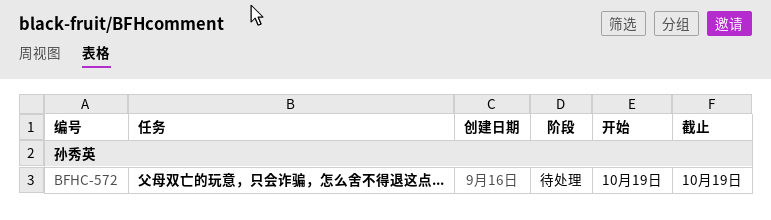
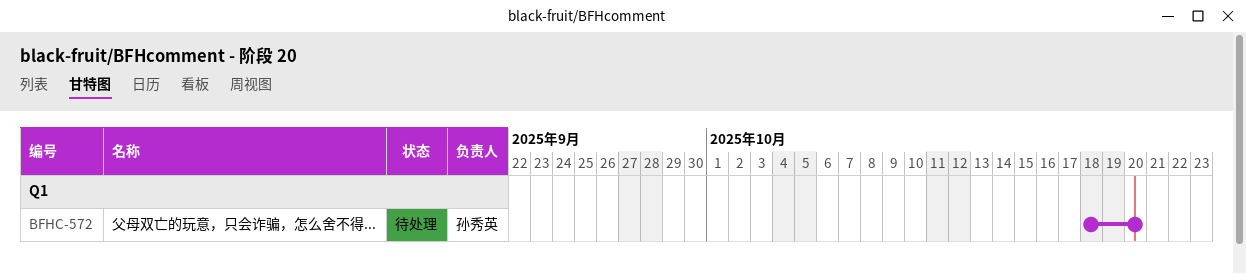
BFHC-572, start: Oct 19 -> Oct 18
BFHC-572, due: Oct 19 -> Oct 20

